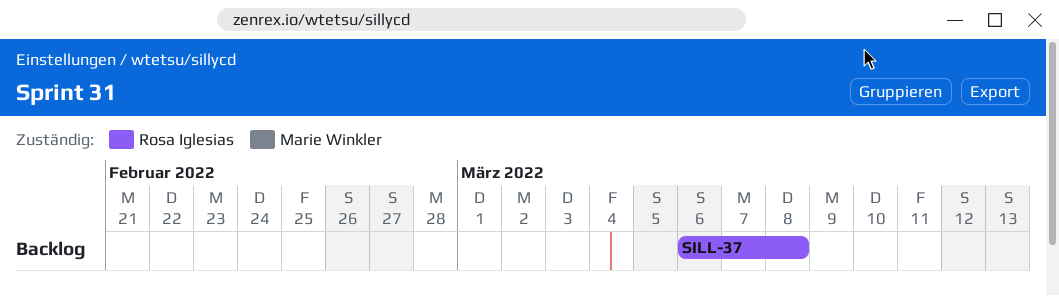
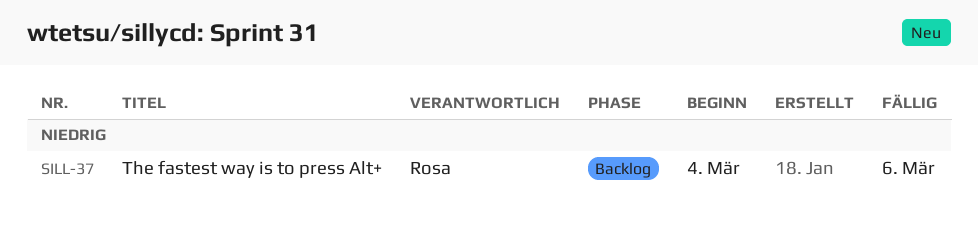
SILL-37, start: Mar 6 -> Mar 4
SILL-37, due: Mar 8 -> Mar 6

